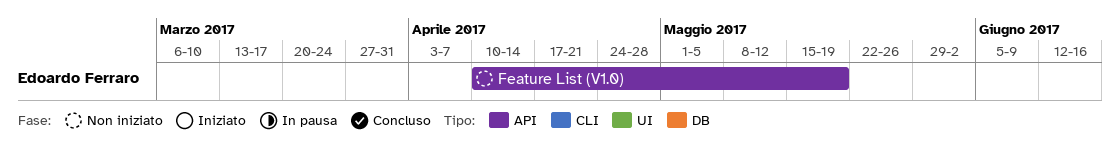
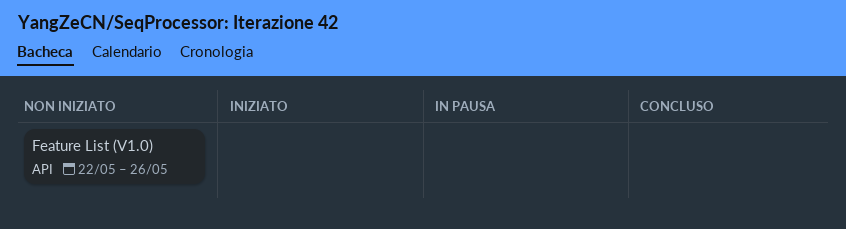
Feature List (V1.0), start: Apr 10 -> May 22
Feature List (V1.0), due: May 19 -> May 26

